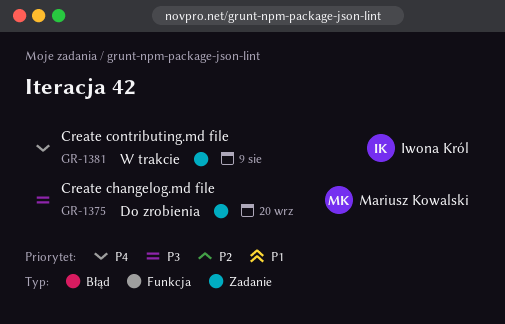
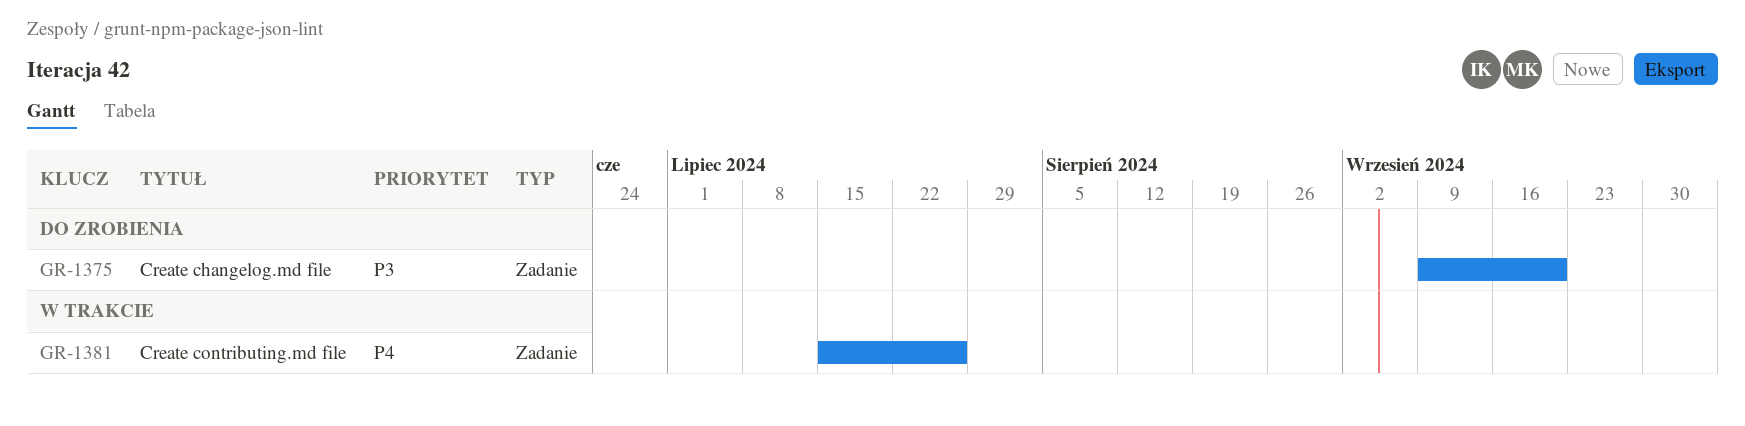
GR-1381, due: Aug 9 -> Jul 26

